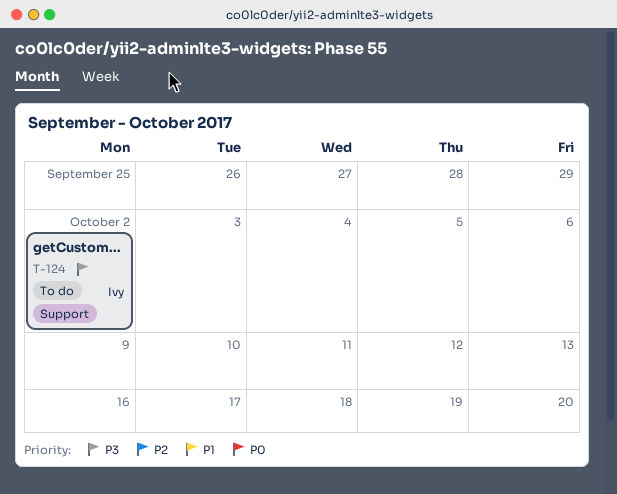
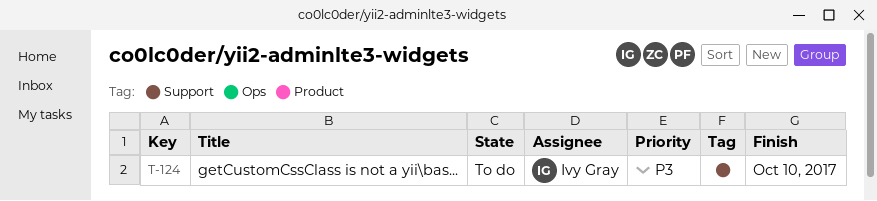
T-124, due: Oct 2 -> Oct 10

